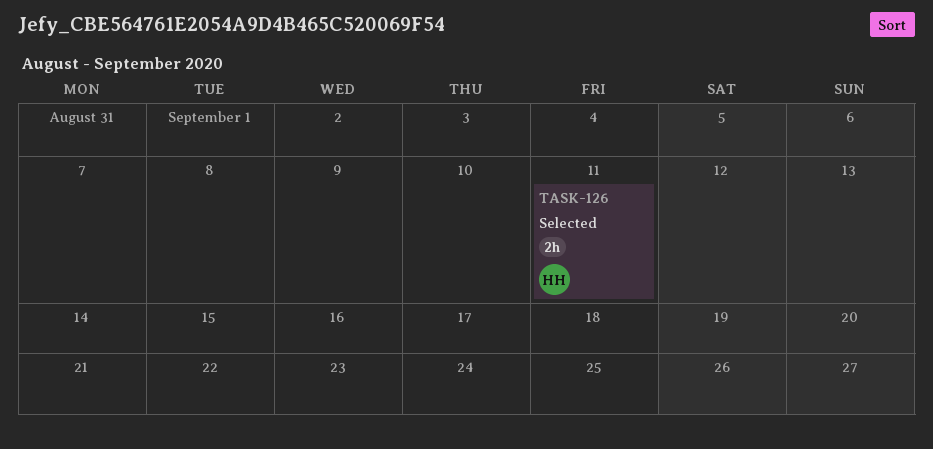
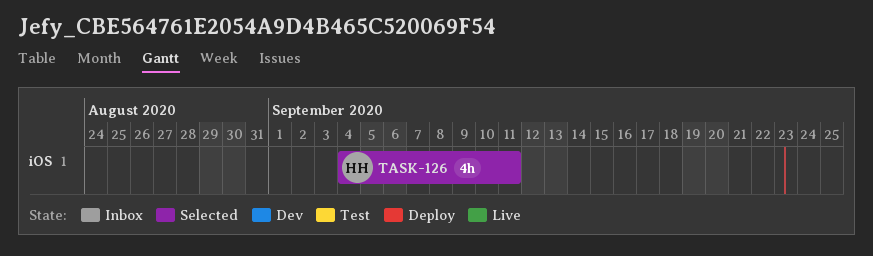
TASK-126, estimate: 2h -> 4h

